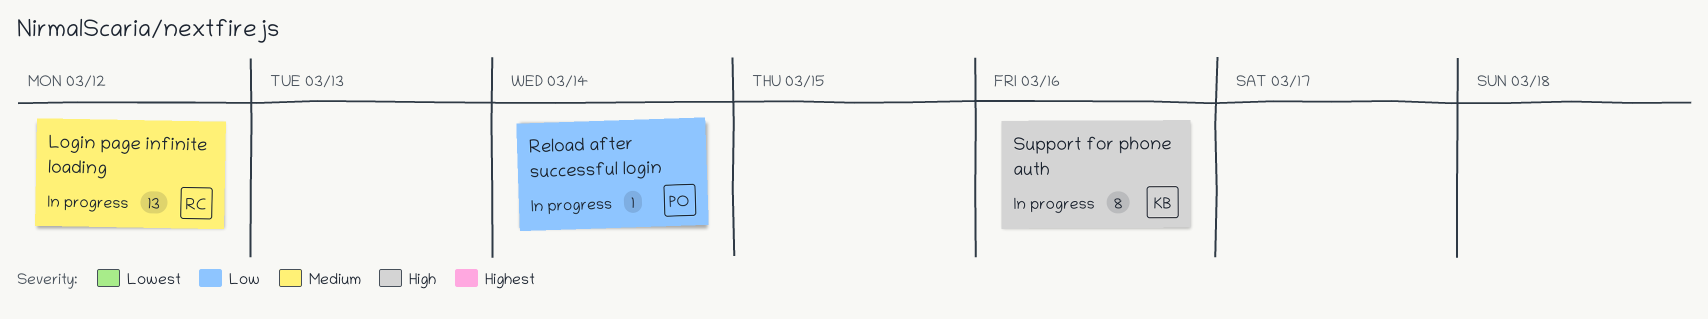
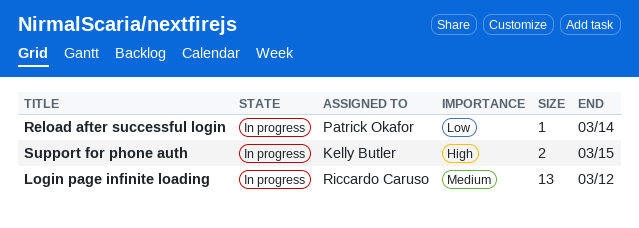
Support for phone auth, estimate: 8 -> 2
Support for phone auth, due: Mar 16 -> Mar 15

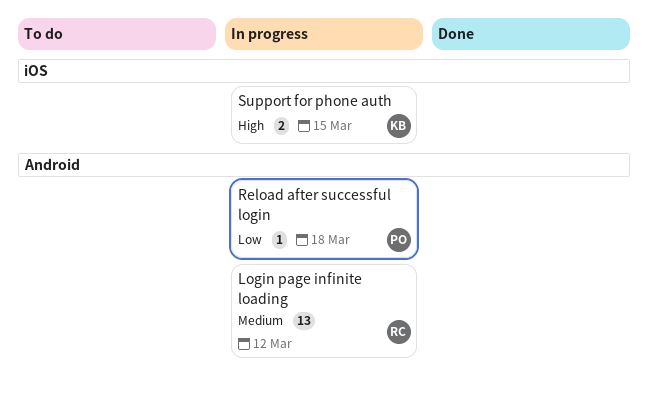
Reload after successful login, due: Mar 14 -> Mar 18

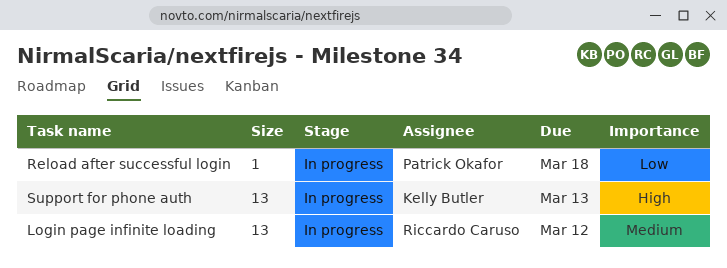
Support for phone auth, estimate: 2 -> 13
Support for phone auth, due: Mar 15 -> Mar 13

